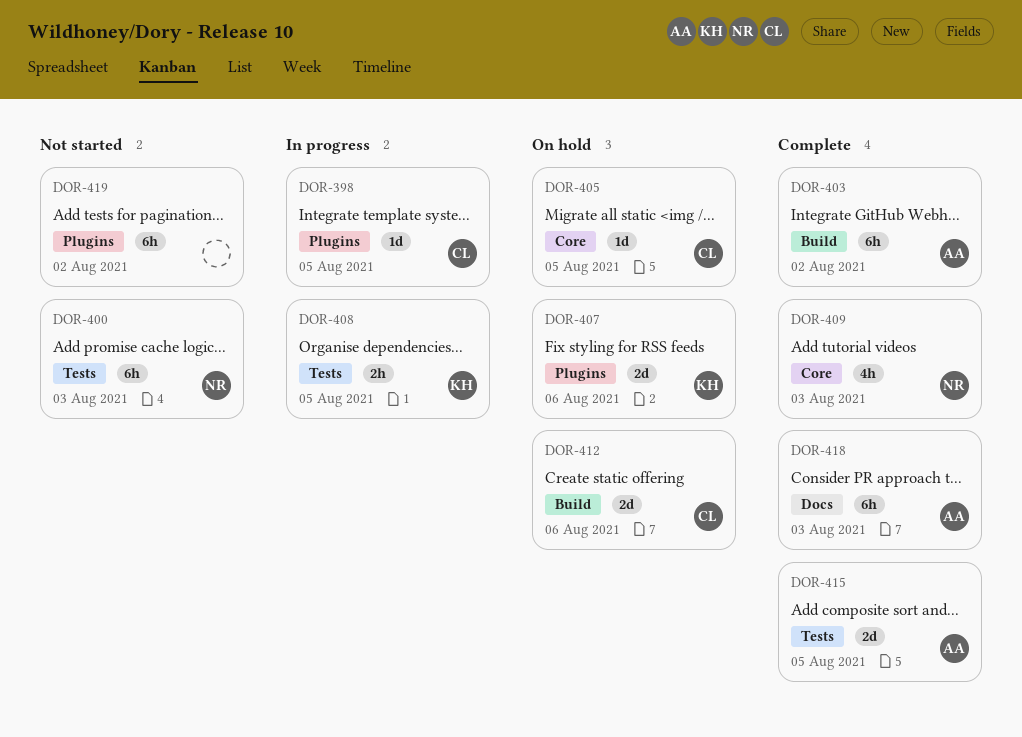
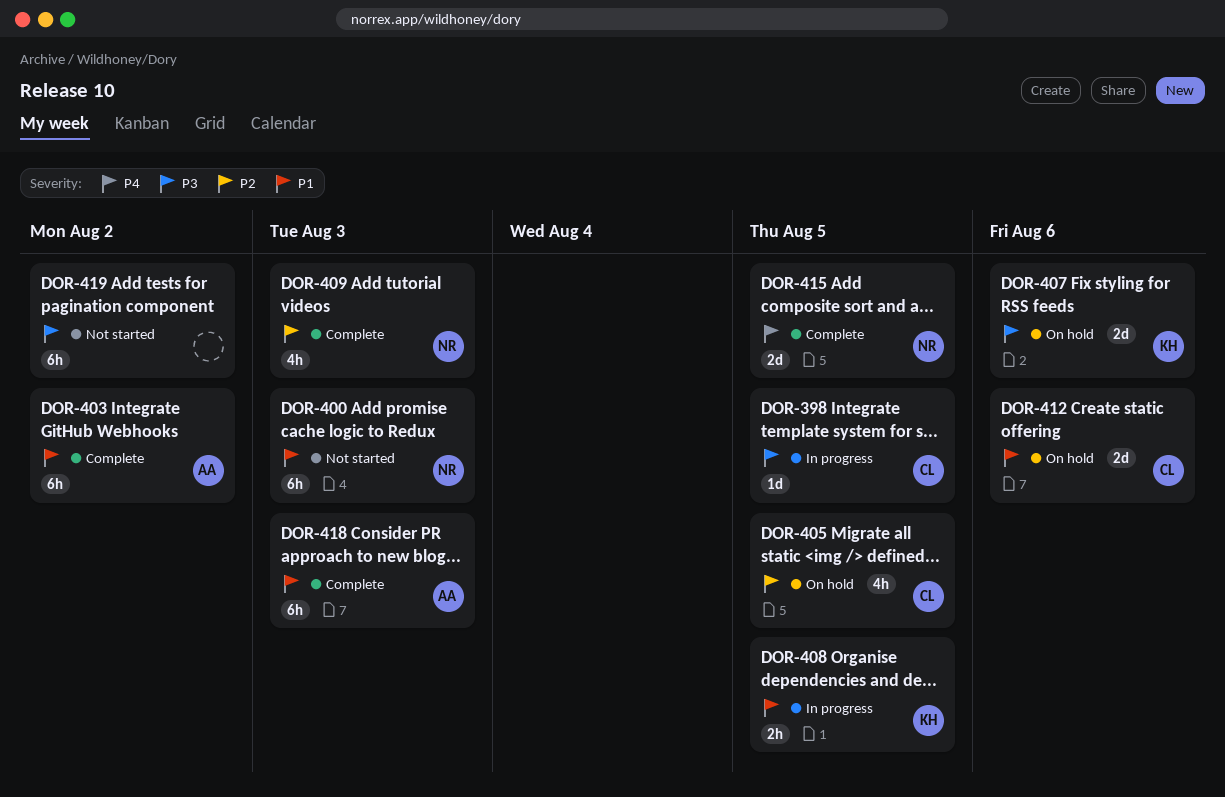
DOR-405, estimate: 1d -> 4h
DOR-415, owner: AA -> NR

